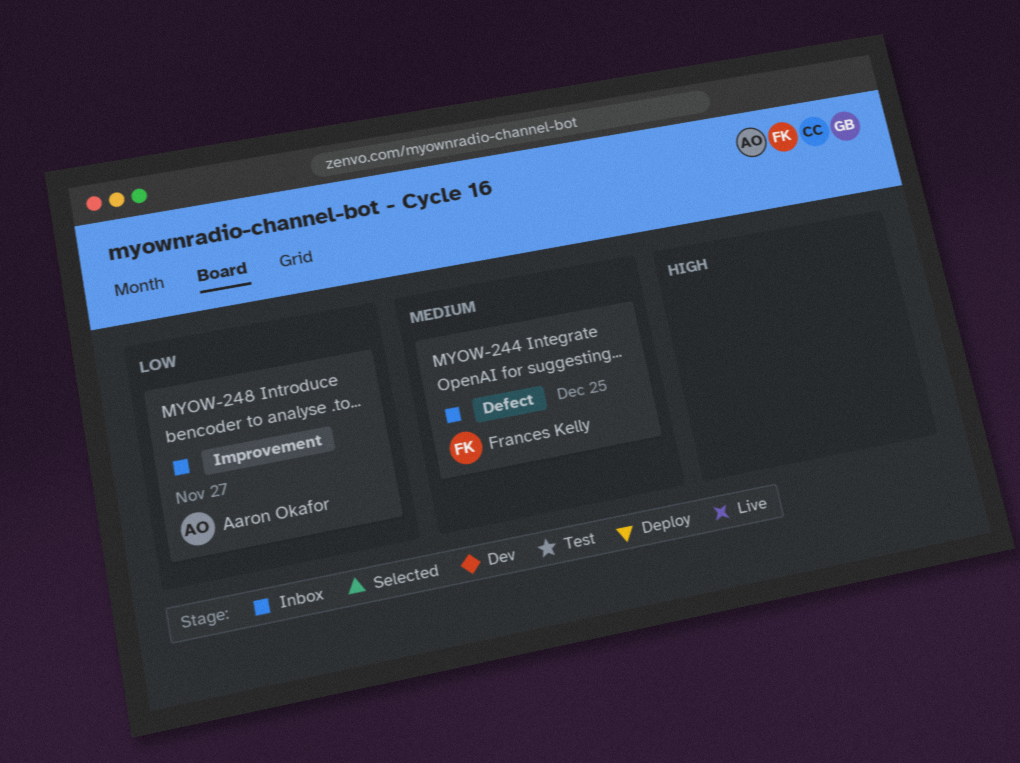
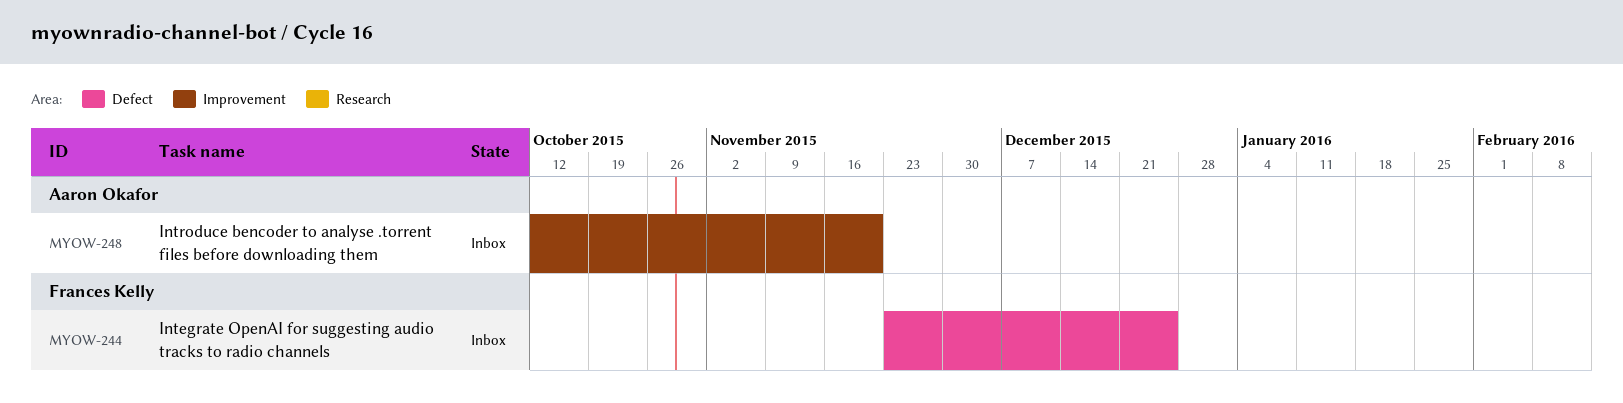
MYOW-248, due: Nov 27 -> Nov 20

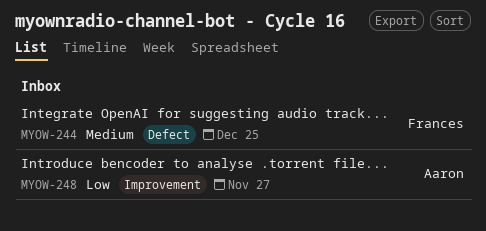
MYOW-248, due: Nov 20 -> Nov 27

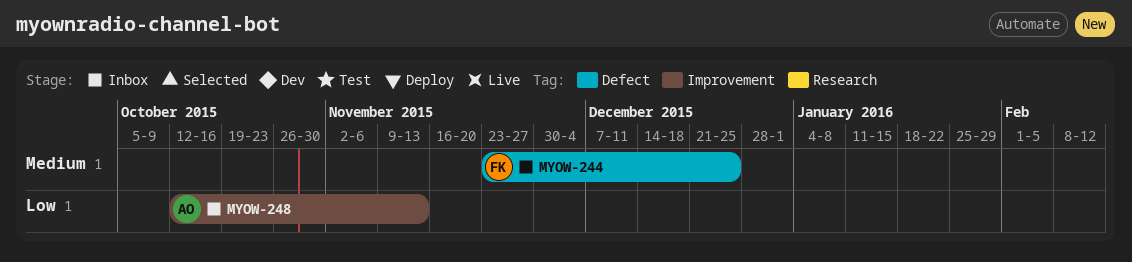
MYOW-248, due: Nov 27 -> Nov 13

